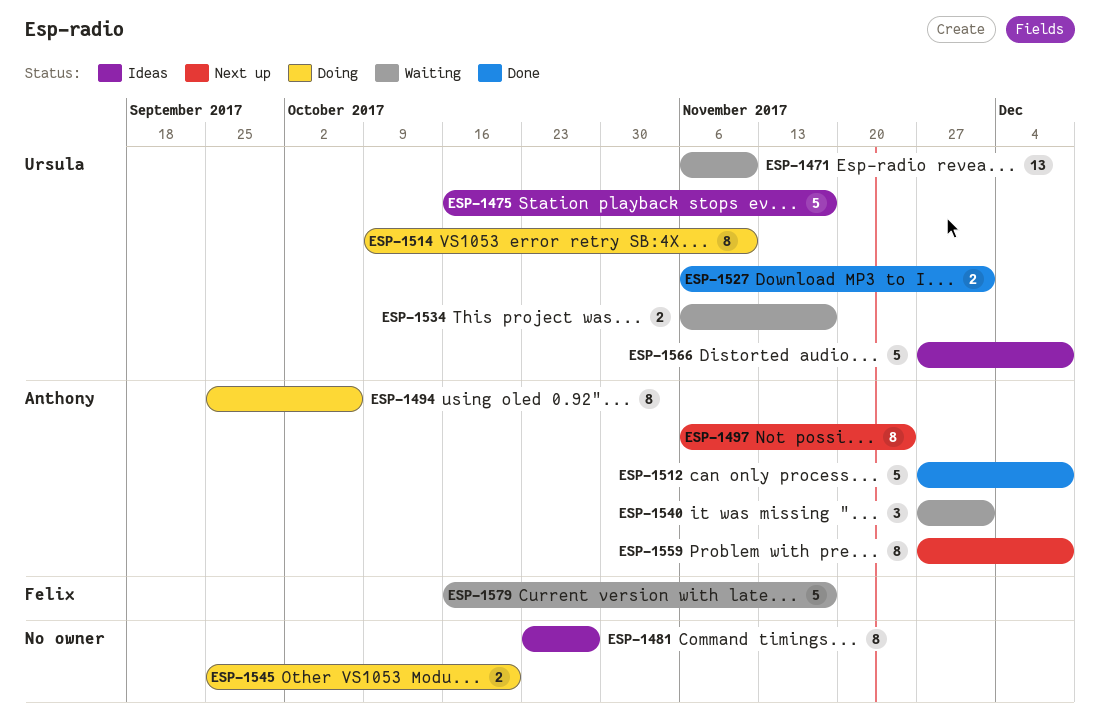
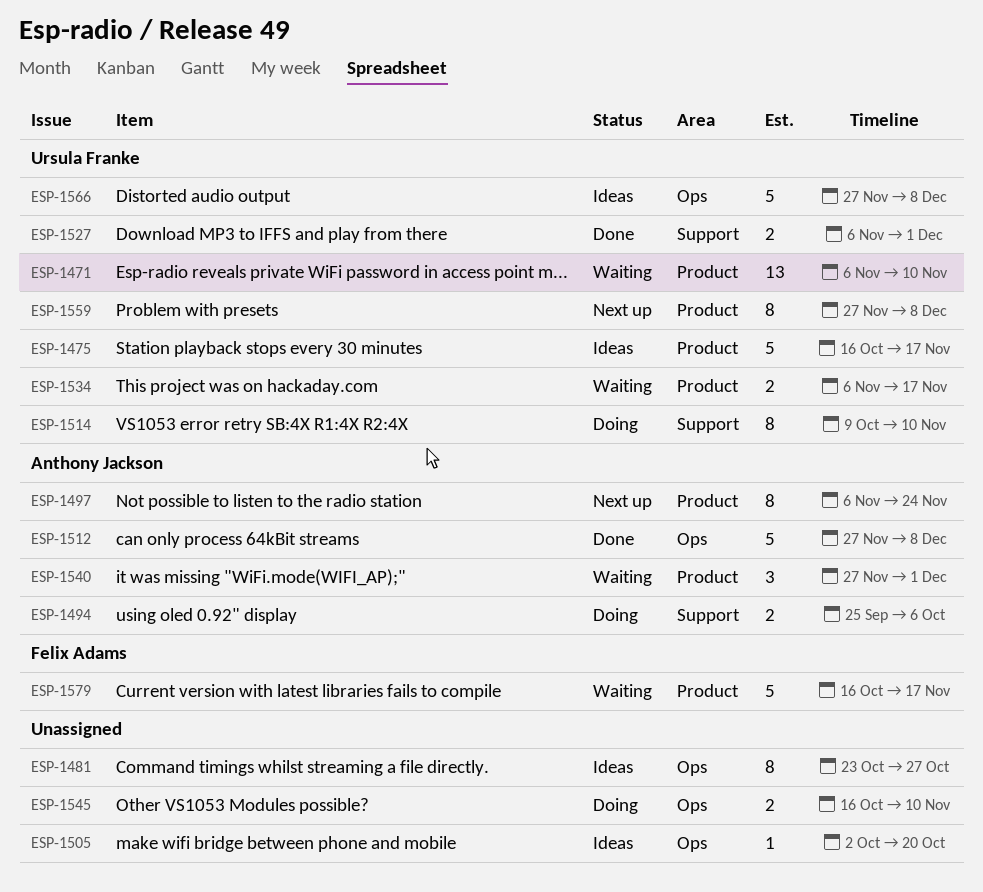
ESP-1494, estimate: 8 -> 2
ESP-1505: none -> present
ESP-1545, start: Sep 25 -> Oct 16
ESP-1545, due: Oct 20 -> Nov 10
ESP-1559, owner: Anthony Jackson -> Ursula Franke

